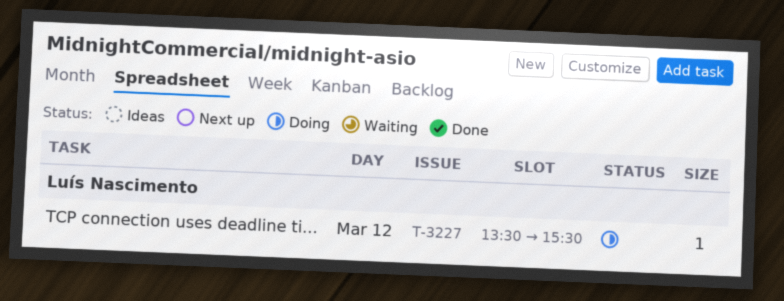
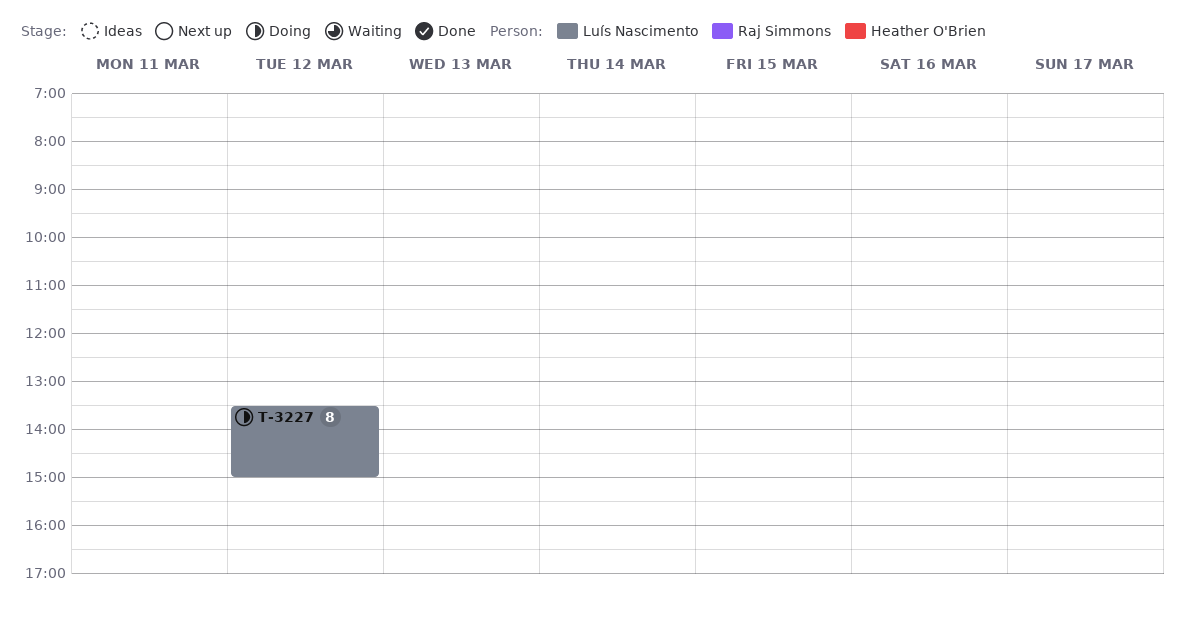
T-3227, estimate: 1 -> 8
T-3227, ends: 15:30 -> 15:00

